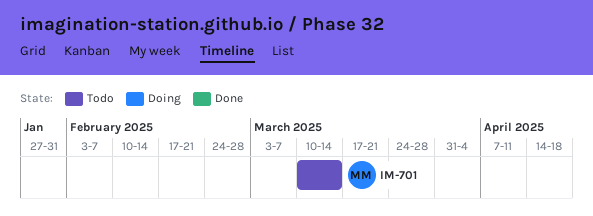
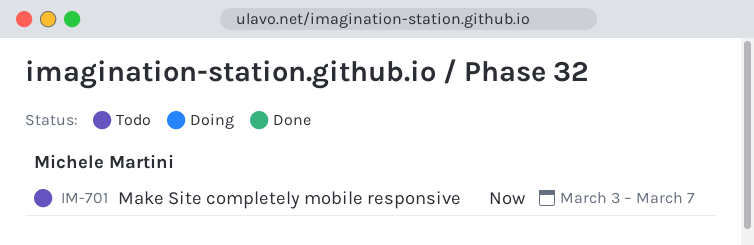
IM-701, start: Mar 10 -> Mar 3
IM-701, due: Mar 14 -> Mar 7

